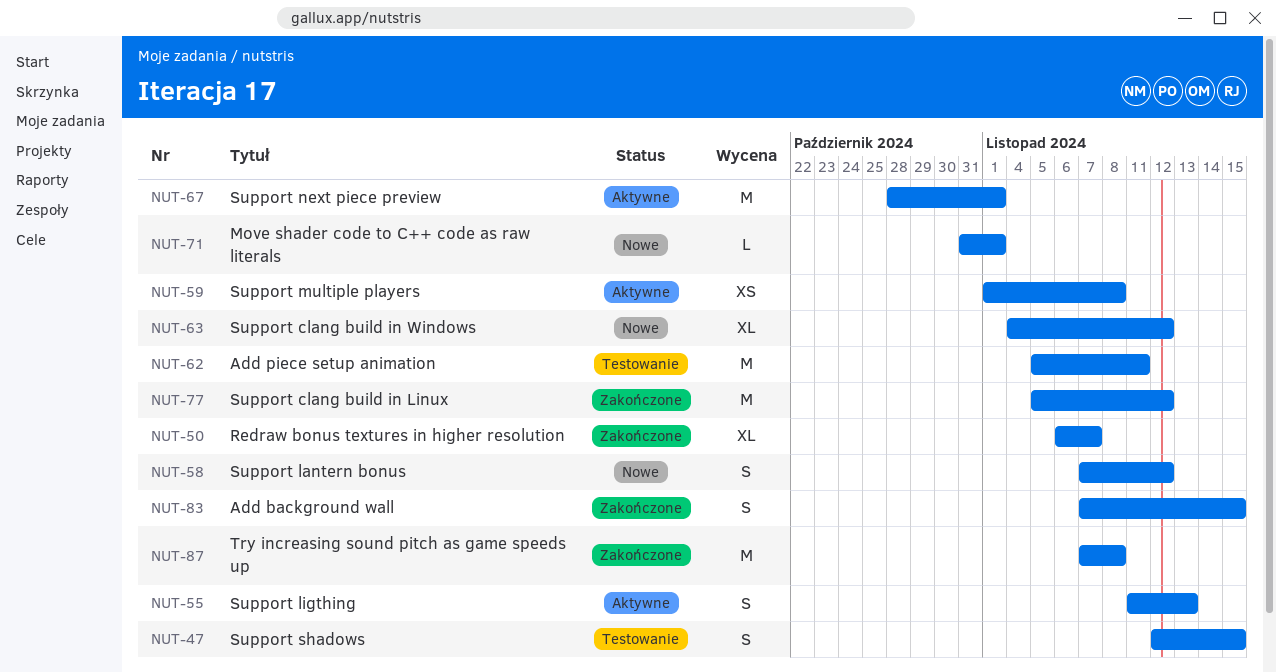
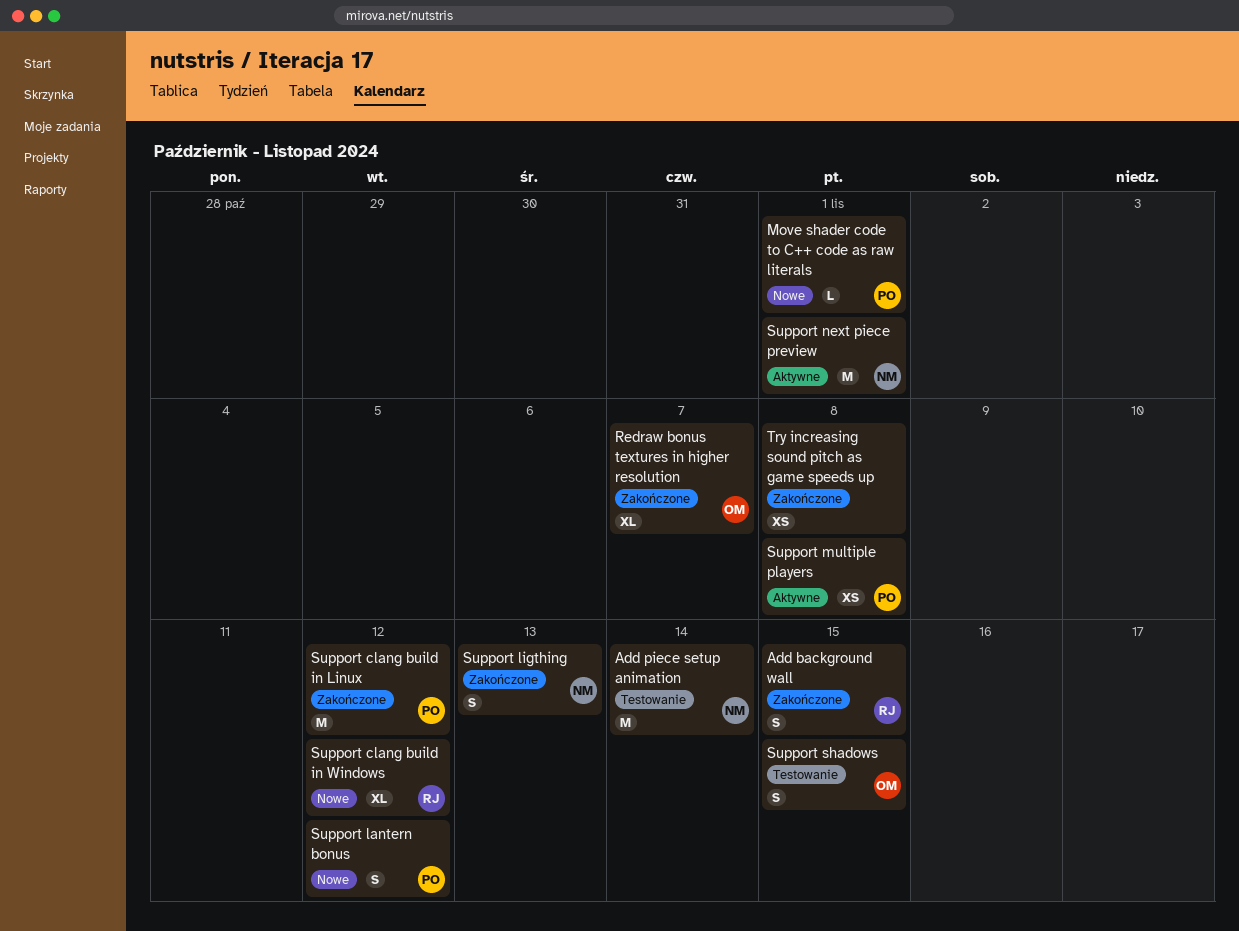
Add piece setup animation, due: Nov 11 -> Nov 14
Support ligthing, status: Aktywne -> Zakończone
Try increasing sound pitch as game speeds up, estimate: M -> XS

